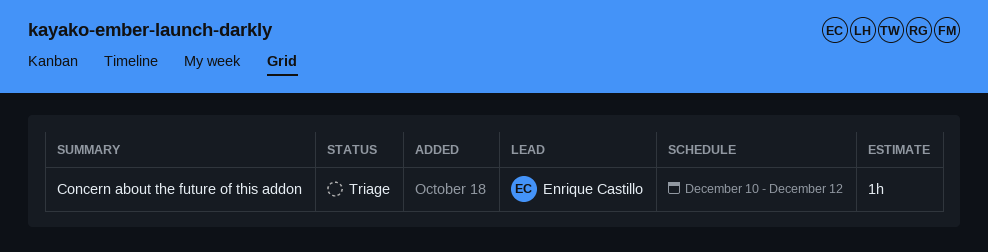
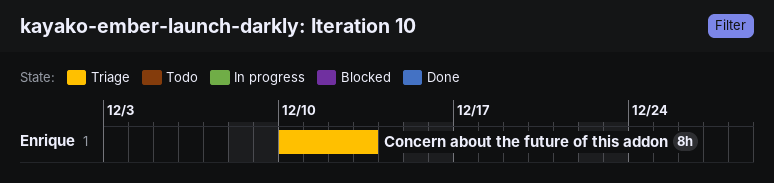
Concern about the future of this addon, estimate: 1h -> 8h
Concern about the future of this addon, due: Dec 12 -> Dec 13

